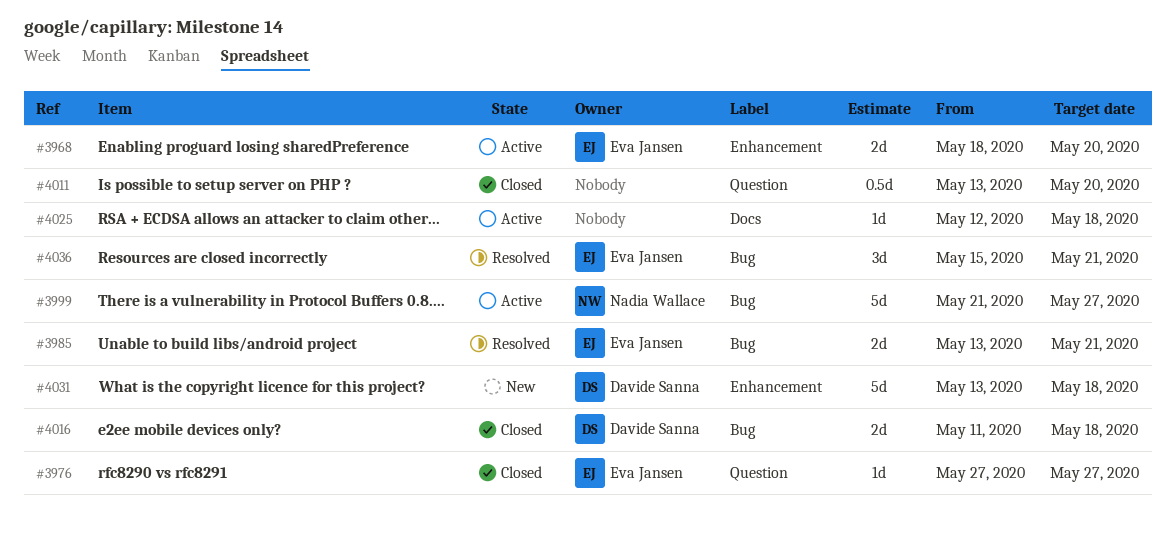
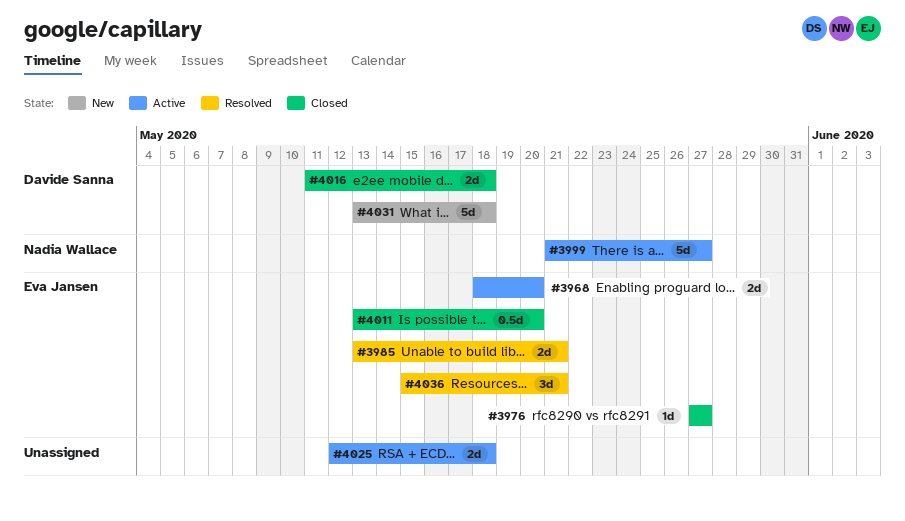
#4011, owner: none -> Eva Jansen
#4025, estimate: 1d -> 2d

